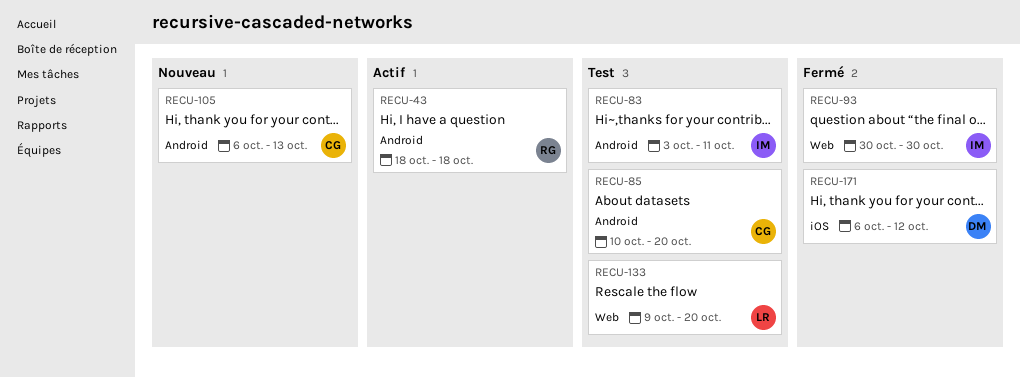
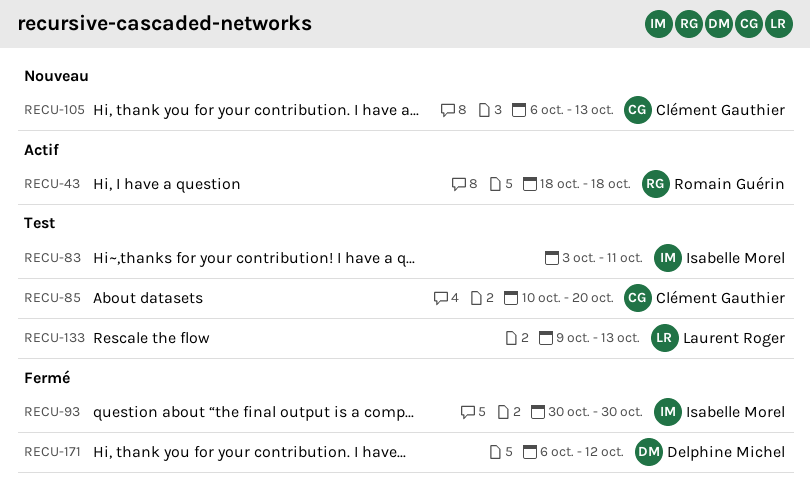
RECU-133, due: Oct 20 -> Oct 13

